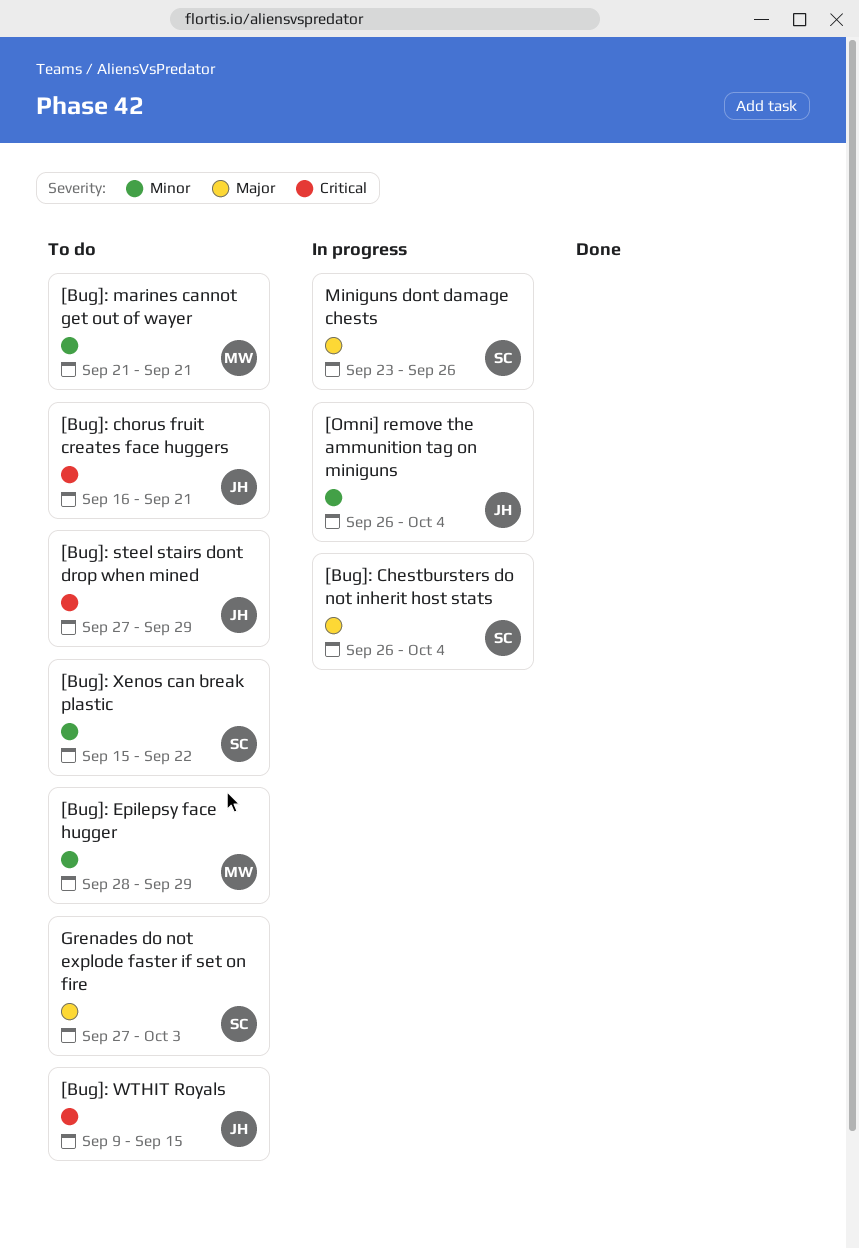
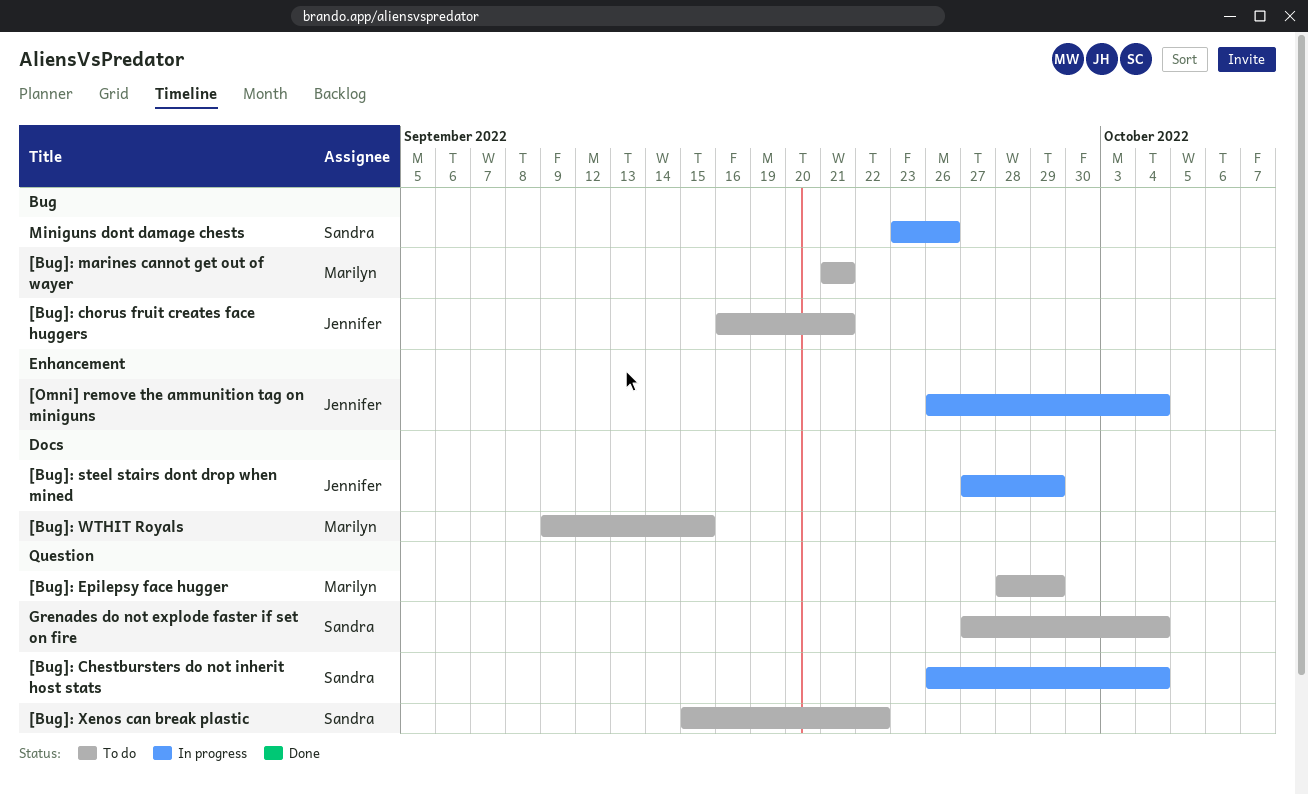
[Bug]: steel stairs dont drop when mined, status: To do -> In progress
[Bug]: WTHIT Royals, owner: Jennifer -> Marilyn
Grenades do not explode faster if set on fire, due: Oct 3 -> Oct 4

